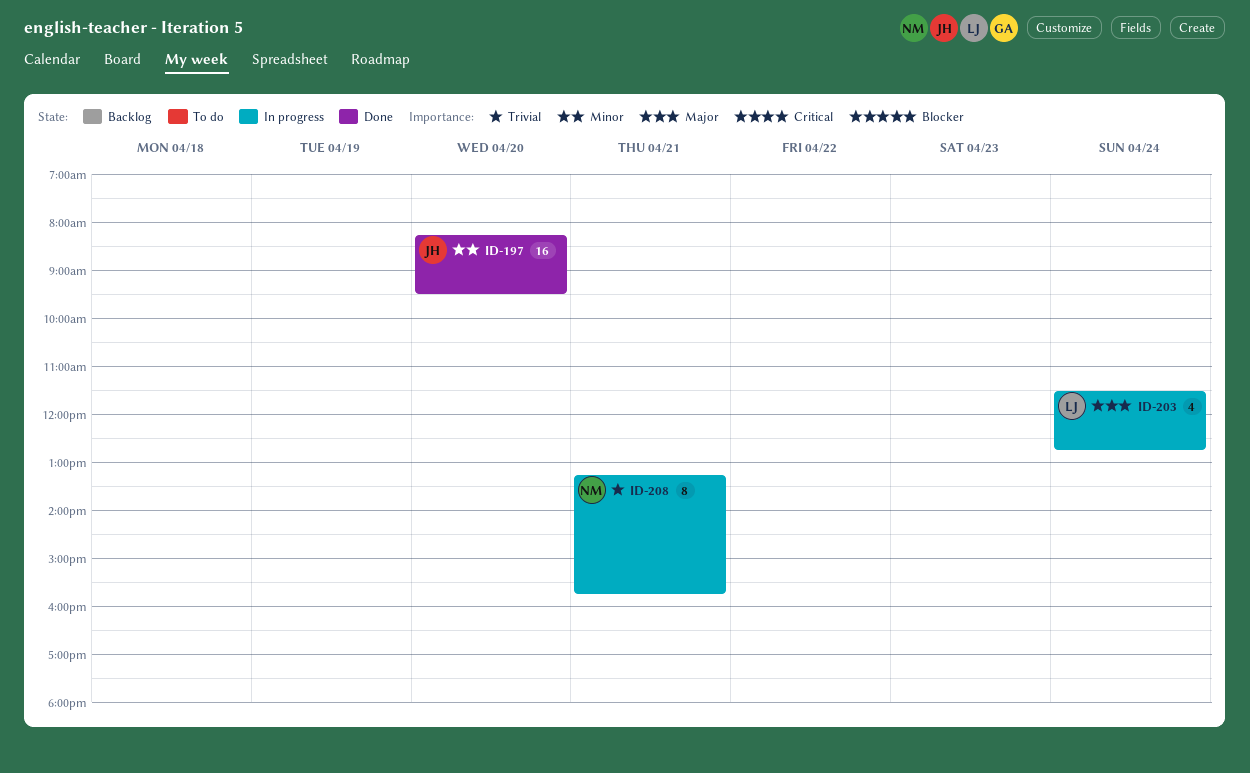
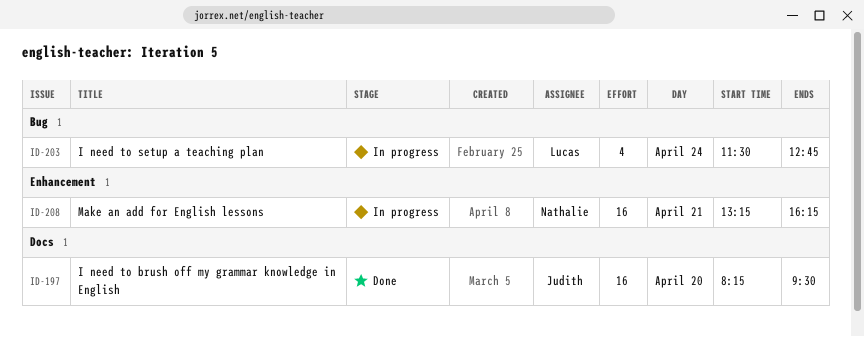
ID-208, estimate: 8 -> 16
ID-208, ends: 15:45 -> 16:15

